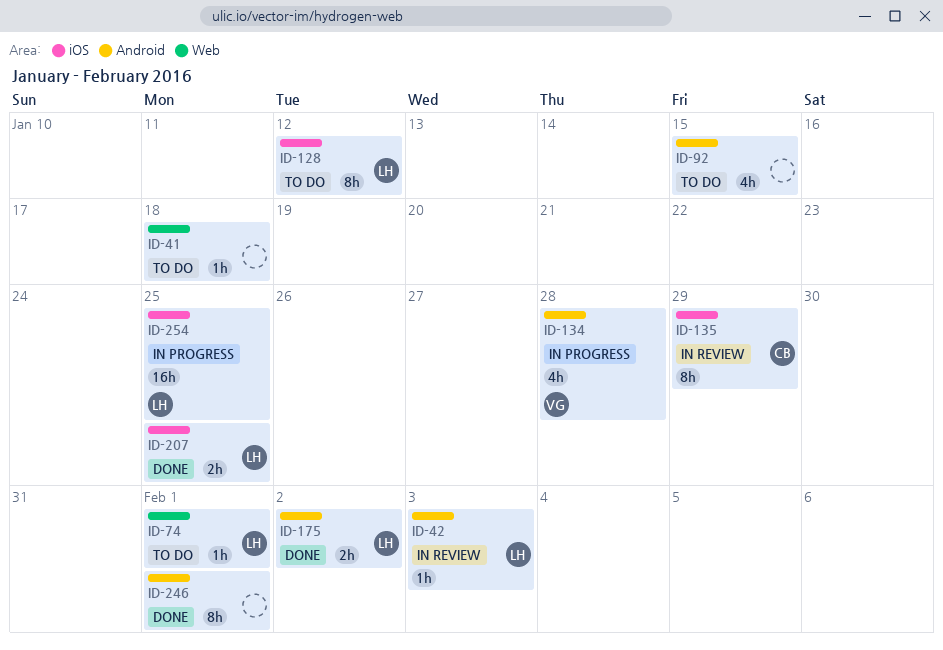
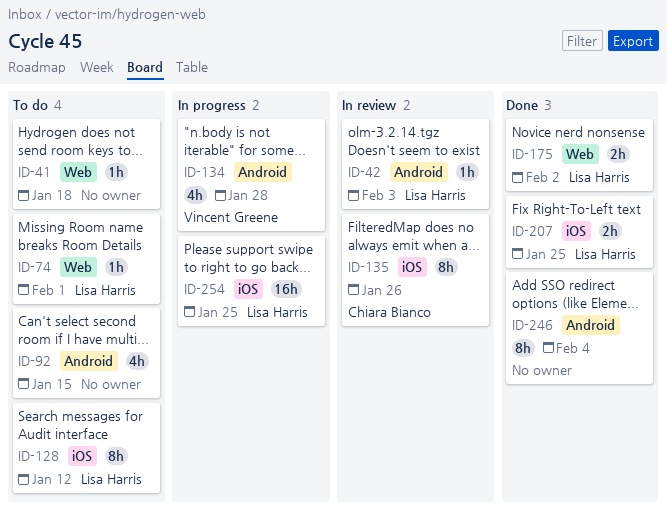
ID-135, due: Jan 29 -> Jan 26
ID-175, label: Android -> Web
ID-246, due: Feb 1 -> Feb 4

